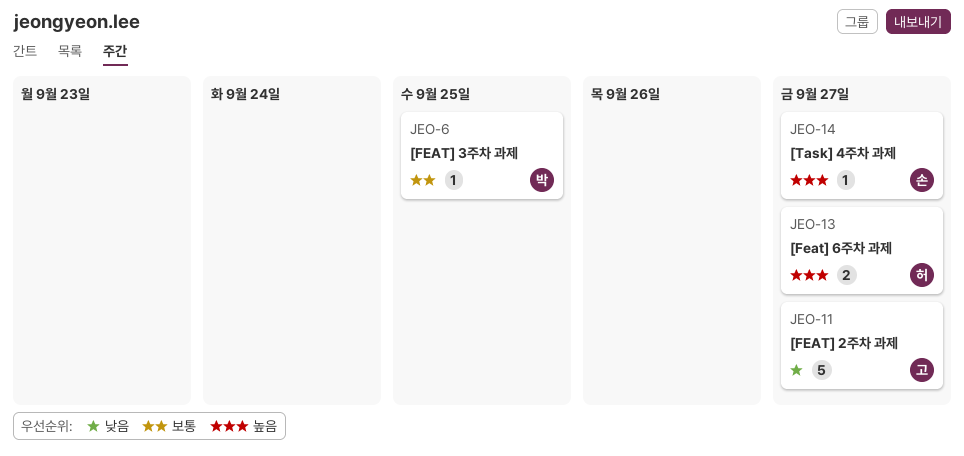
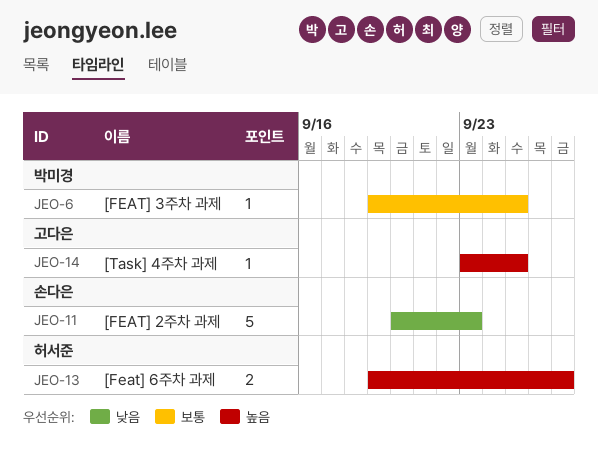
JEO-11, owner: 고다은 -> 손다은
JEO-11, due: Sep 27 -> Sep 23
JEO-14, owner: 손다은 -> 고다은
JEO-14, due: Sep 27 -> Sep 25

